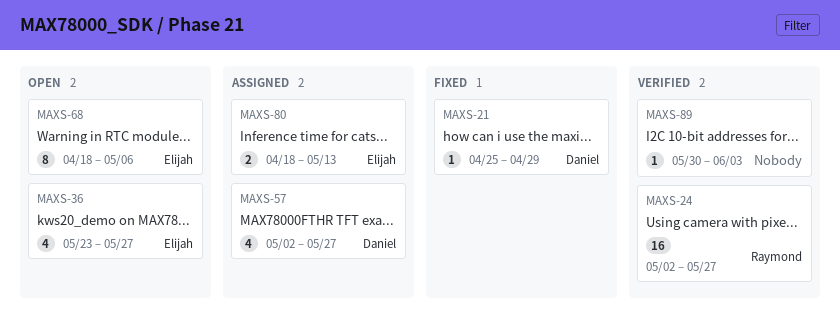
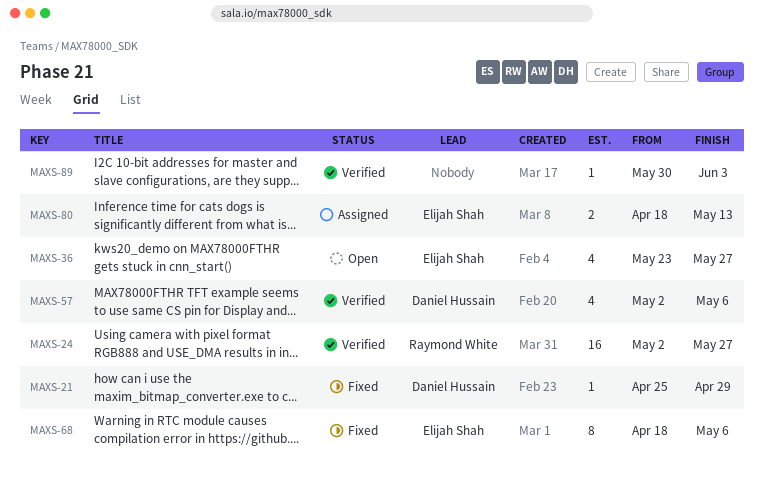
MAXS-57, status: Assigned -> Verified
MAXS-57, due: May 27 -> May 6
MAXS-68, status: Open -> Fixed

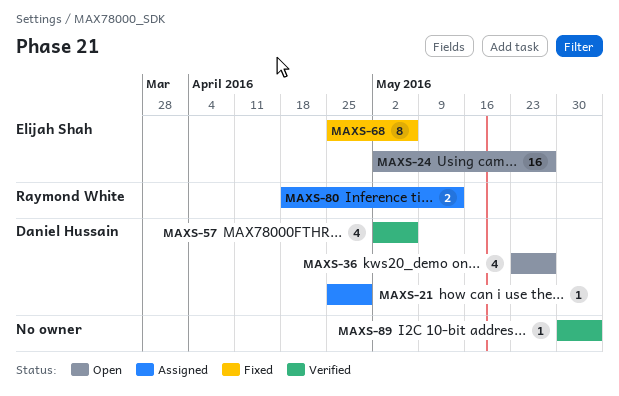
MAXS-21, status: Fixed -> Assigned
MAXS-24, status: Verified -> Open
MAXS-24, owner: Raymond White -> Elijah Shah
MAXS-36, owner: Elijah Shah -> Daniel Hussain
MAXS-68, start: Apr 18 -> Apr 25
MAXS-80, owner: Elijah Shah -> Raymond White

